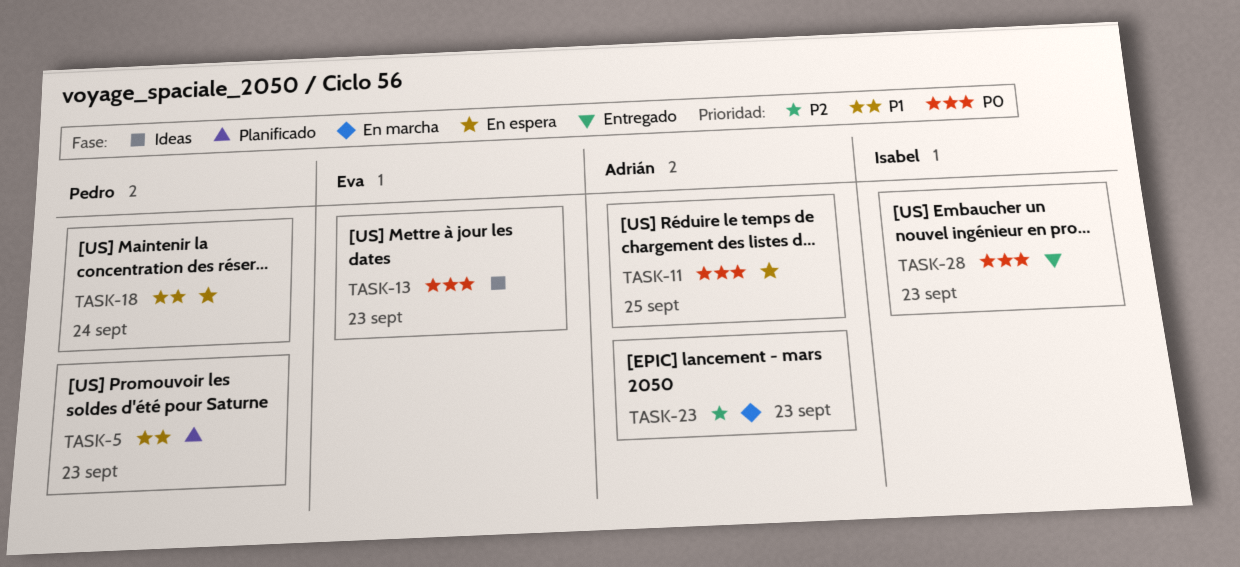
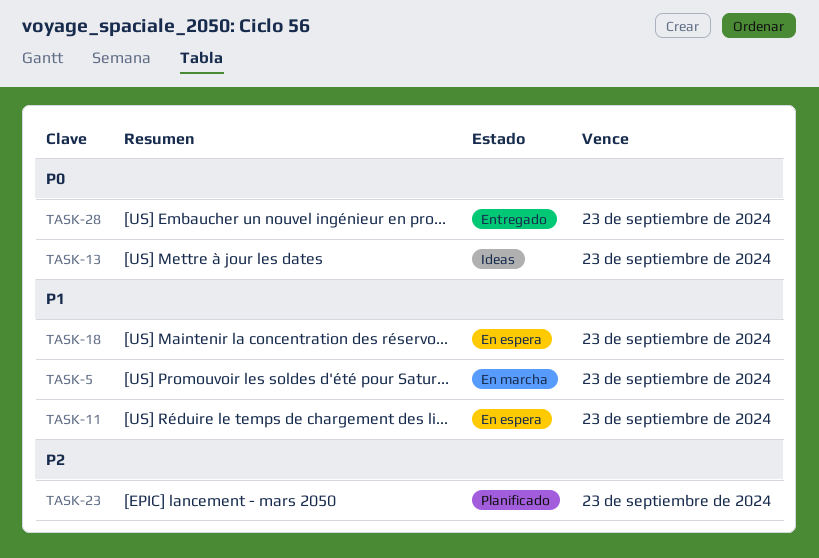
TASK-5, status: Planificado -> En marcha
TASK-11, priority: P0 -> P1
TASK-11, due: Sep 25 -> Sep 23
TASK-18, due: Sep 24 -> Sep 23
TASK-23, status: En marcha -> Planificado

